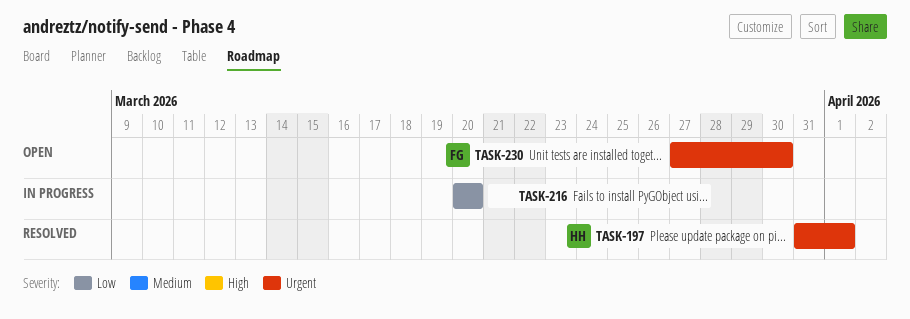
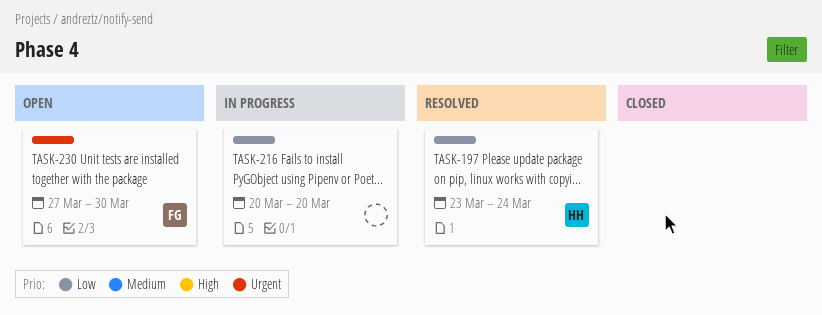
TASK-197, priority: Urgent -> Low
TASK-197, start: Mar 31 -> Mar 23
TASK-197, due: Apr 1 -> Mar 24

